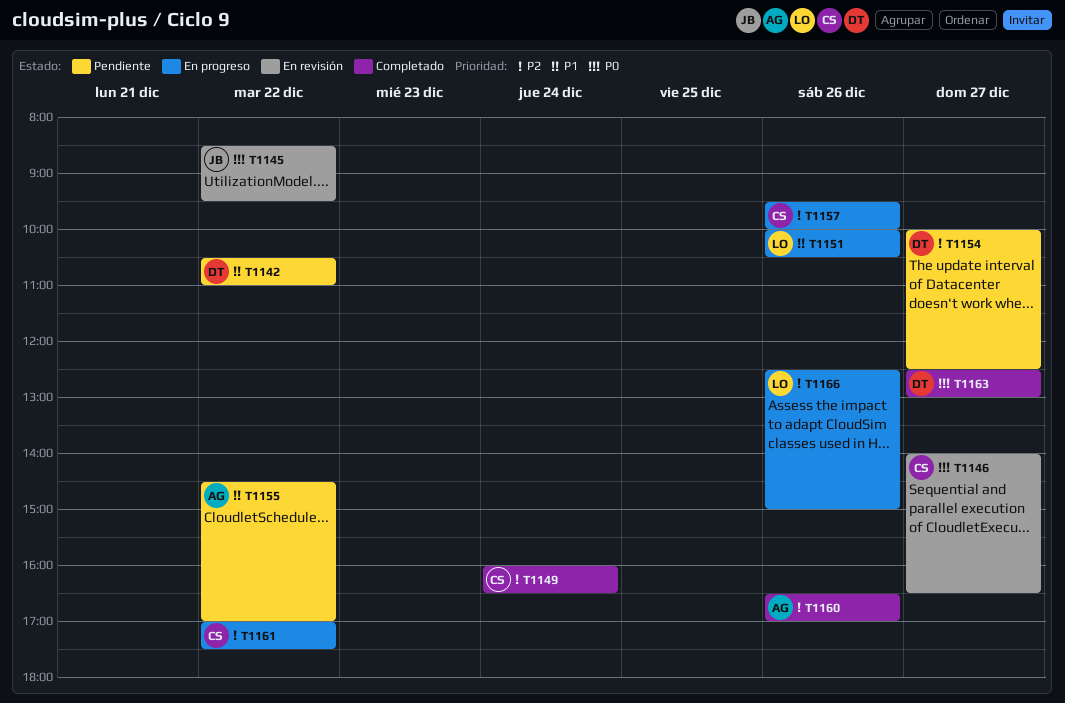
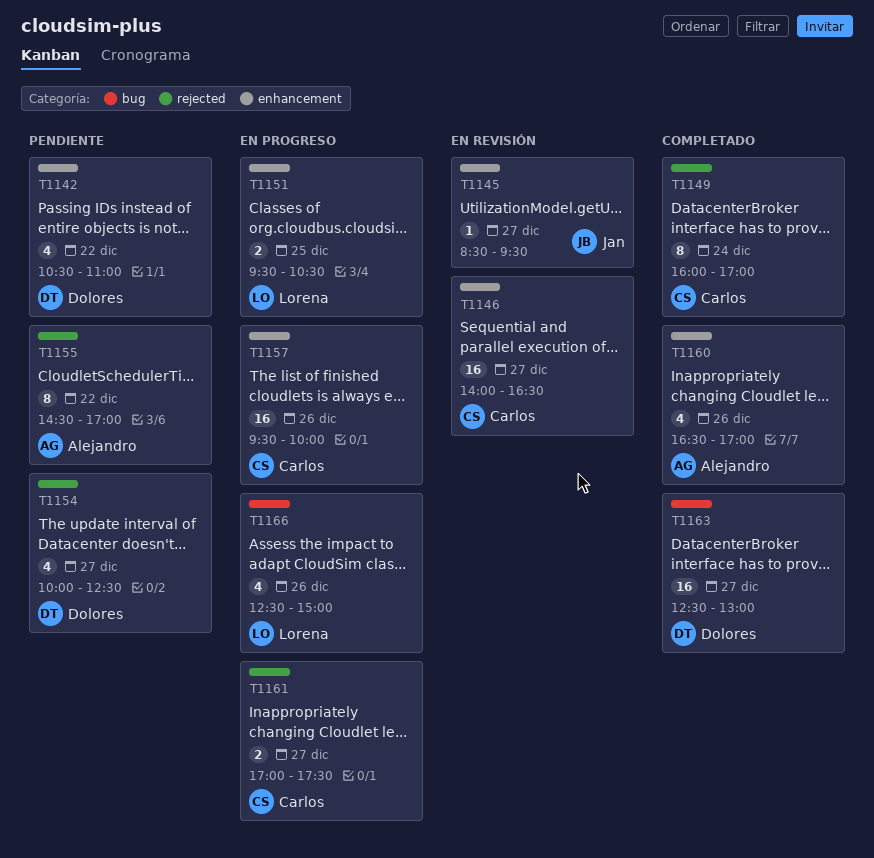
T1145, day: Dec 22 -> Dec 27
T1149, ends: 16:30 -> 17:00
T1151, day: Dec 26 -> Dec 25
T1151, begins: 10:00 -> 09:30
T1161, day: Dec 22 -> Dec 27

